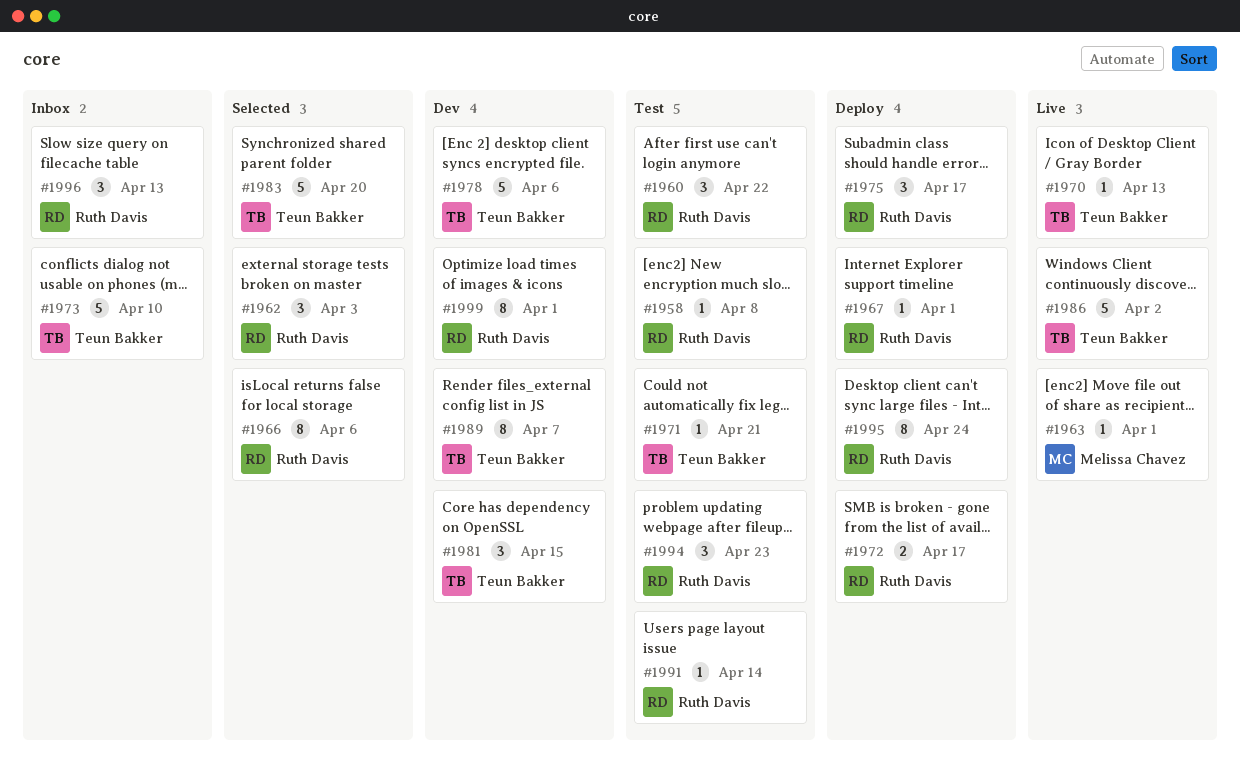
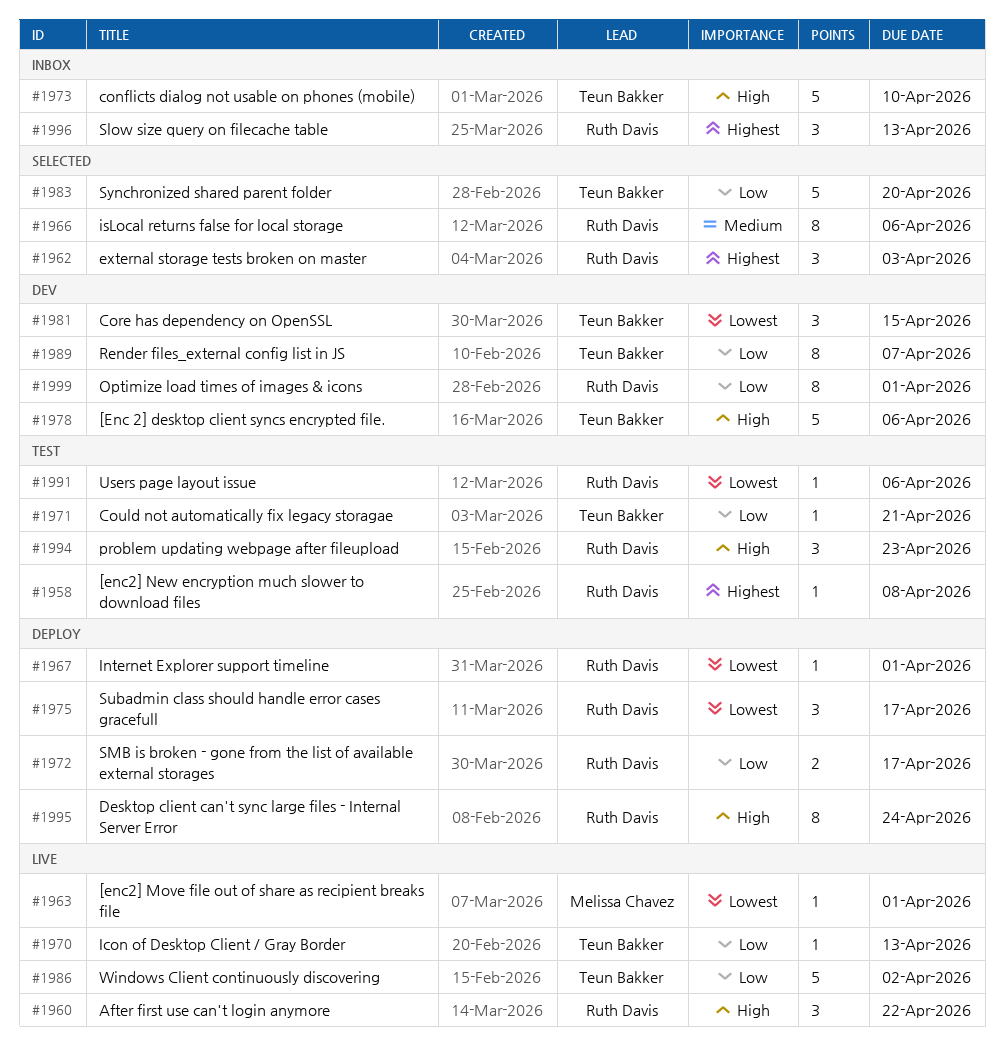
#1960, status: Test -> Live
#1991, due: Apr 14 -> Apr 6

